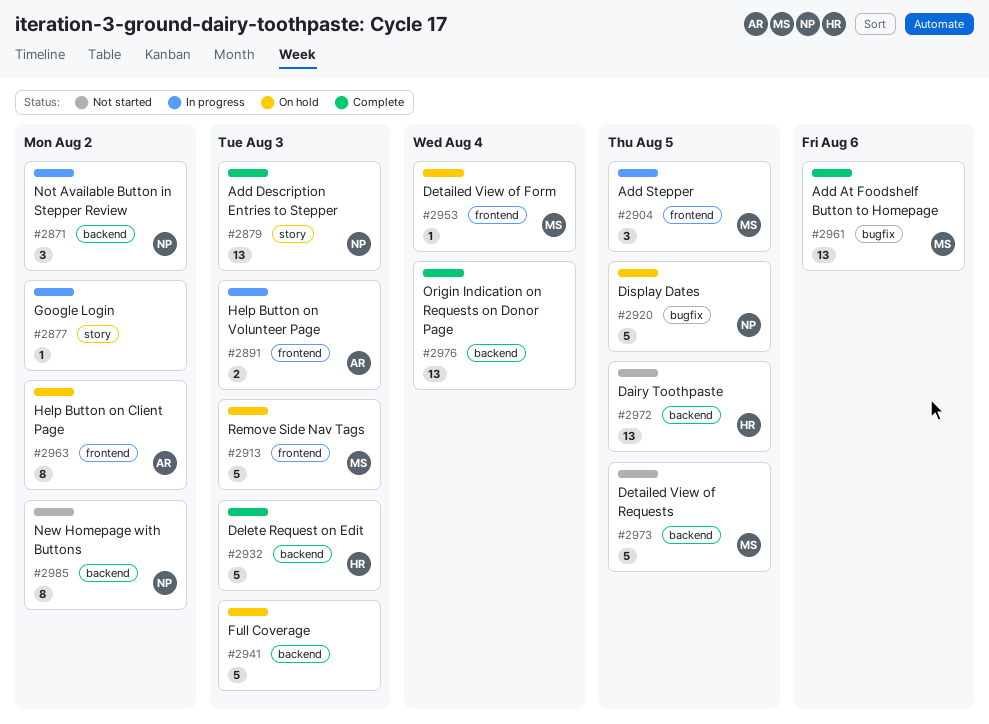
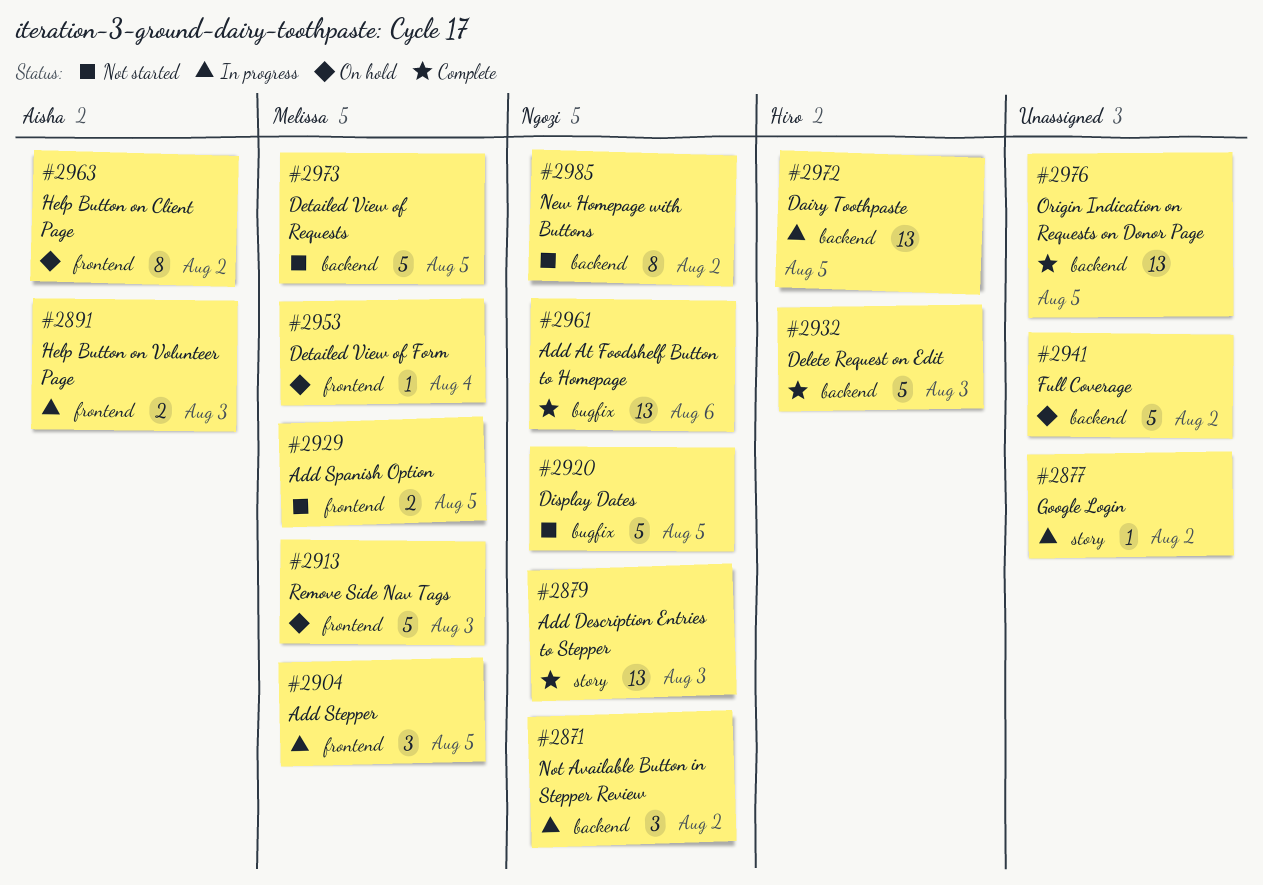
#2920, status: On hold -> Not started
#2929: none -> present
#2941, due: Aug 3 -> Aug 2
#2961, owner: Melissa -> Ngozi
#2972, status: Not started -> In progress
#2976, due: Aug 4 -> Aug 5

